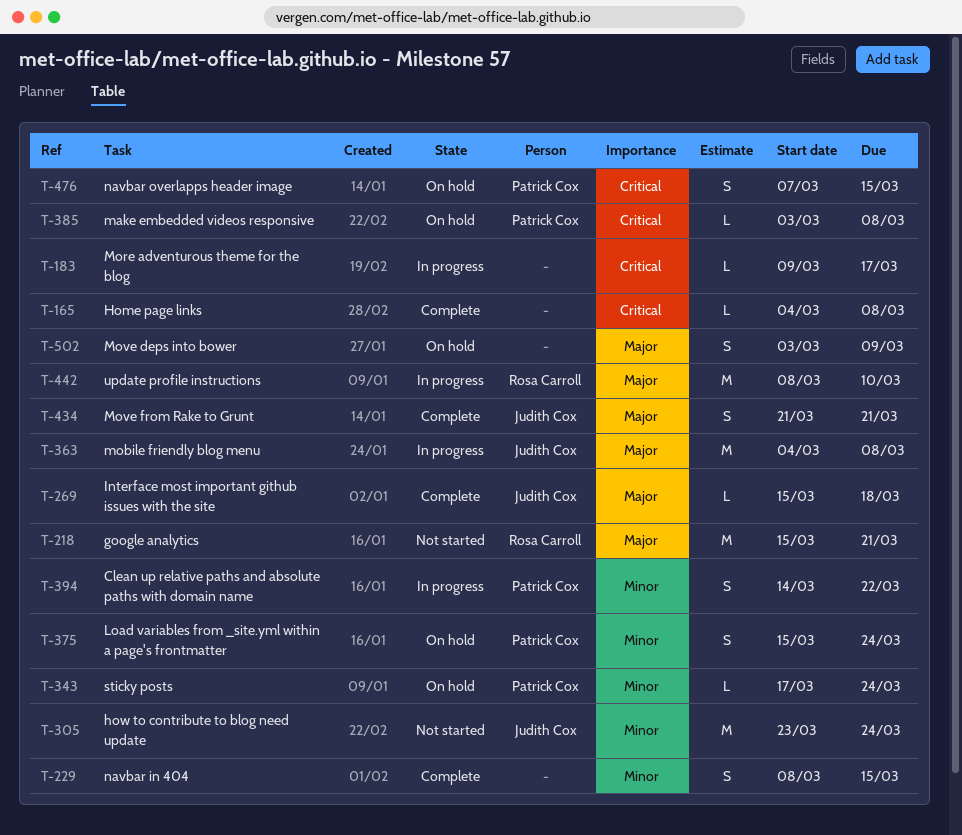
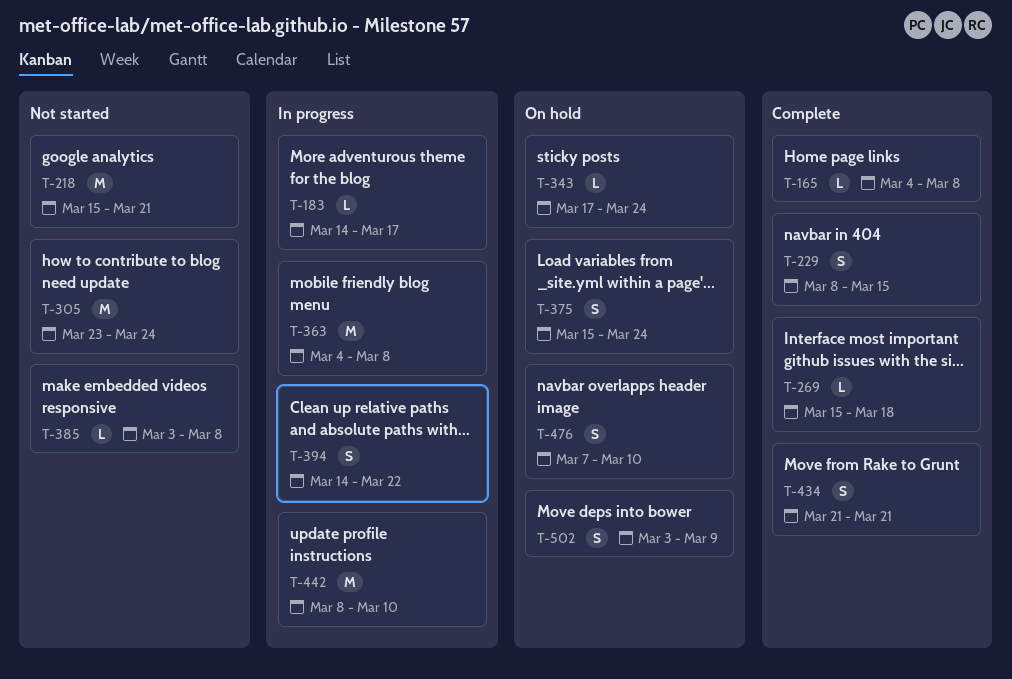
T-183, start: Mar 9 -> Mar 14
T-385, status: On hold -> Not started
T-476, due: Mar 15 -> Mar 10

